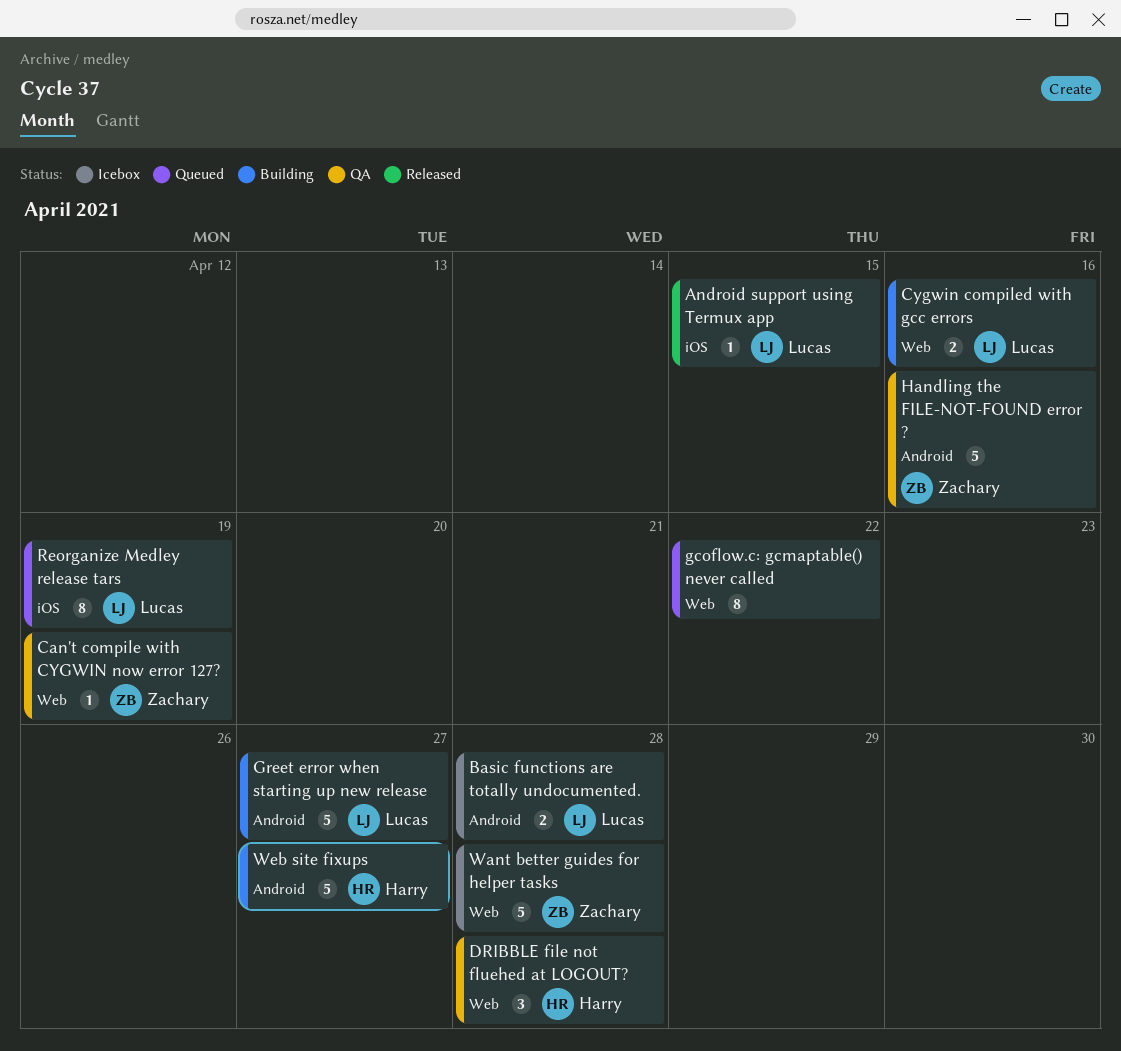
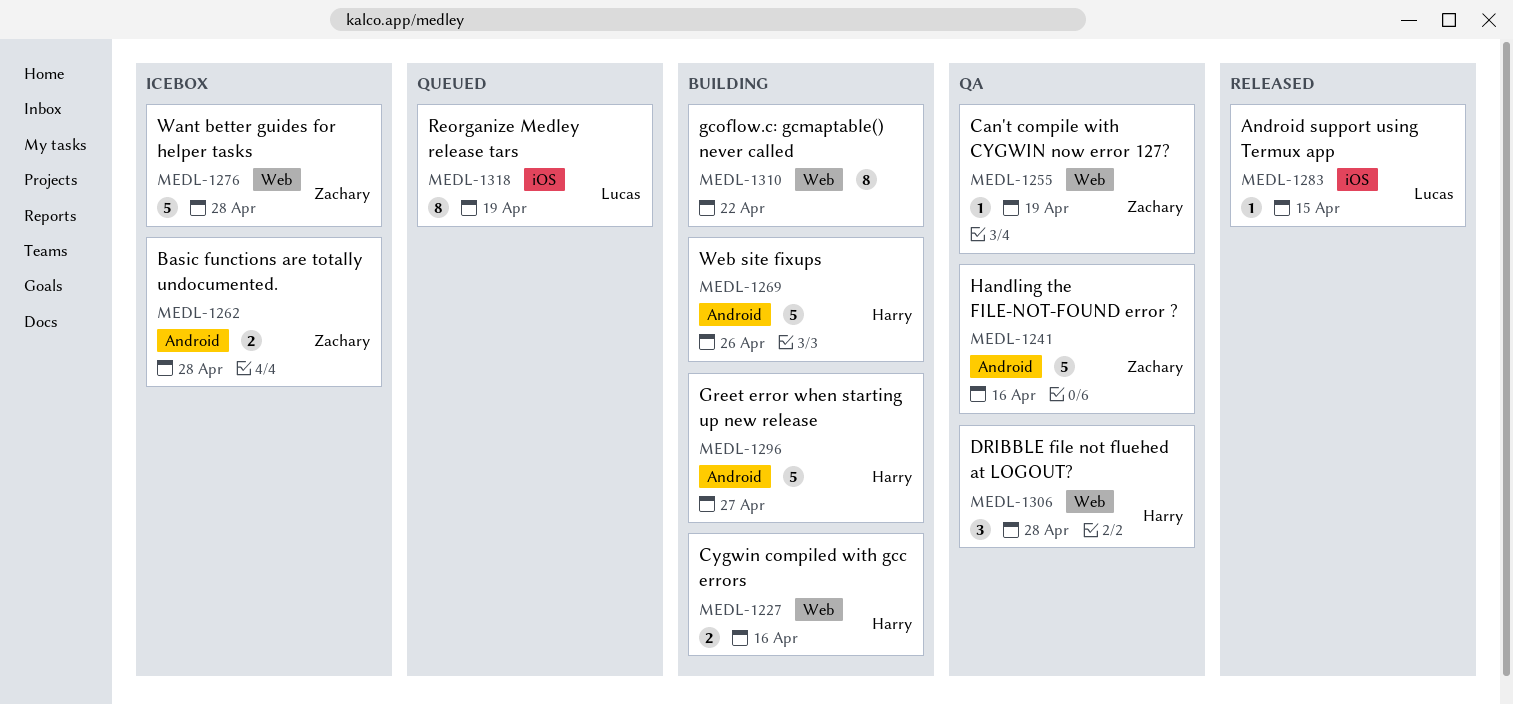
Basic functions are totally undocumented., owner: Lucas -> Zachary
Cygwin compiled with gcc errors, owner: Lucas -> Harry
gcoflow.c: gcmaptable() never called, status: Queued -> Building
Greet error when starting up new release, owner: Lucas -> Harry
Web site fixups, due: Apr 27 -> Apr 26

